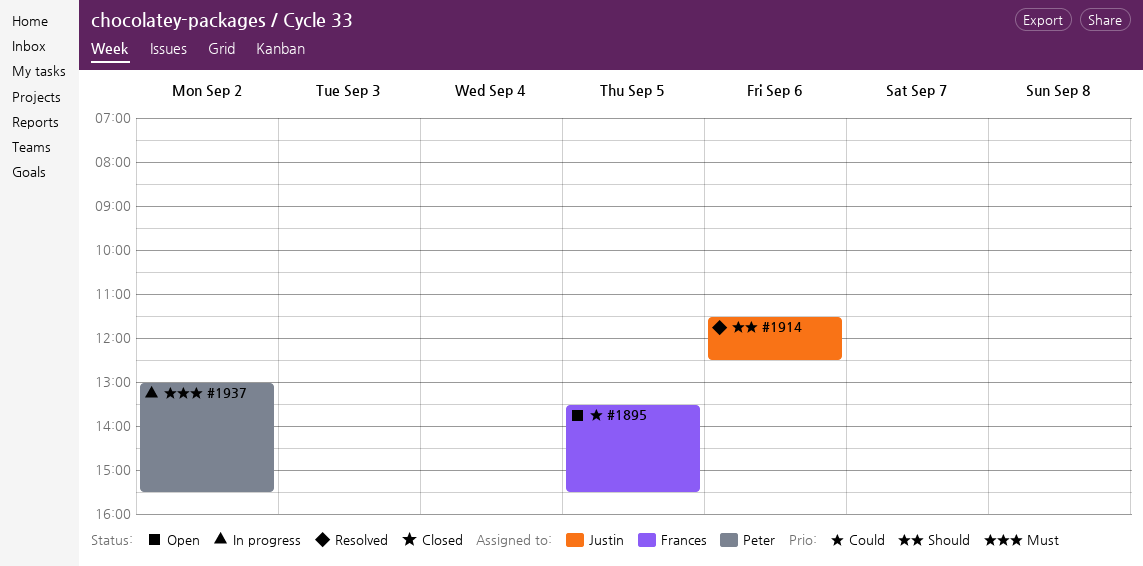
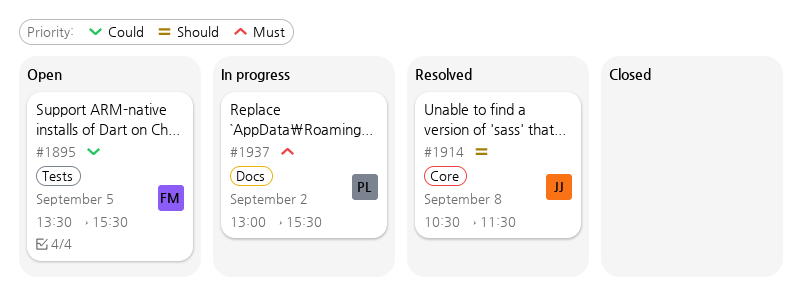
#1914, day: Sep 6 -> Sep 8
#1914, begins: 11:30 -> 10:30
#1914, ends: 12:30 -> 11:30

